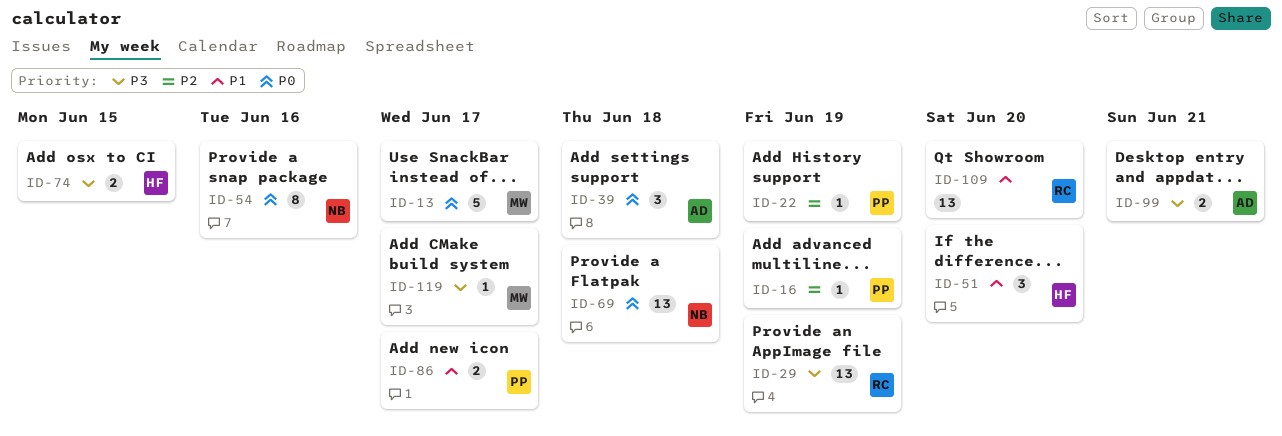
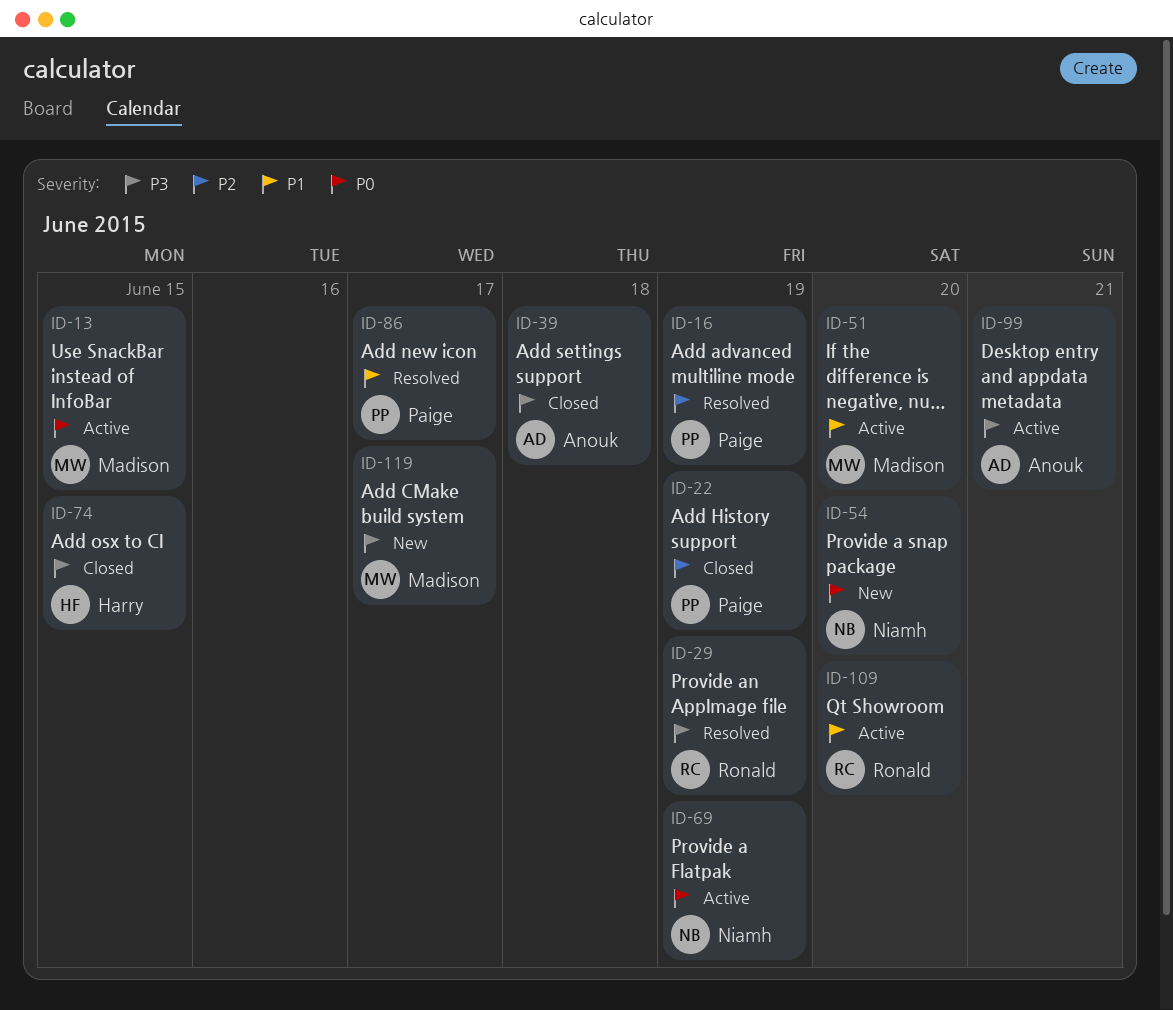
ID-13, due: Jun 17 -> Jun 15
ID-39, priority: P0 -> P3
ID-51, owner: Harry -> Madison
ID-54, due: Jun 16 -> Jun 20
ID-69, due: Jun 18 -> Jun 19

